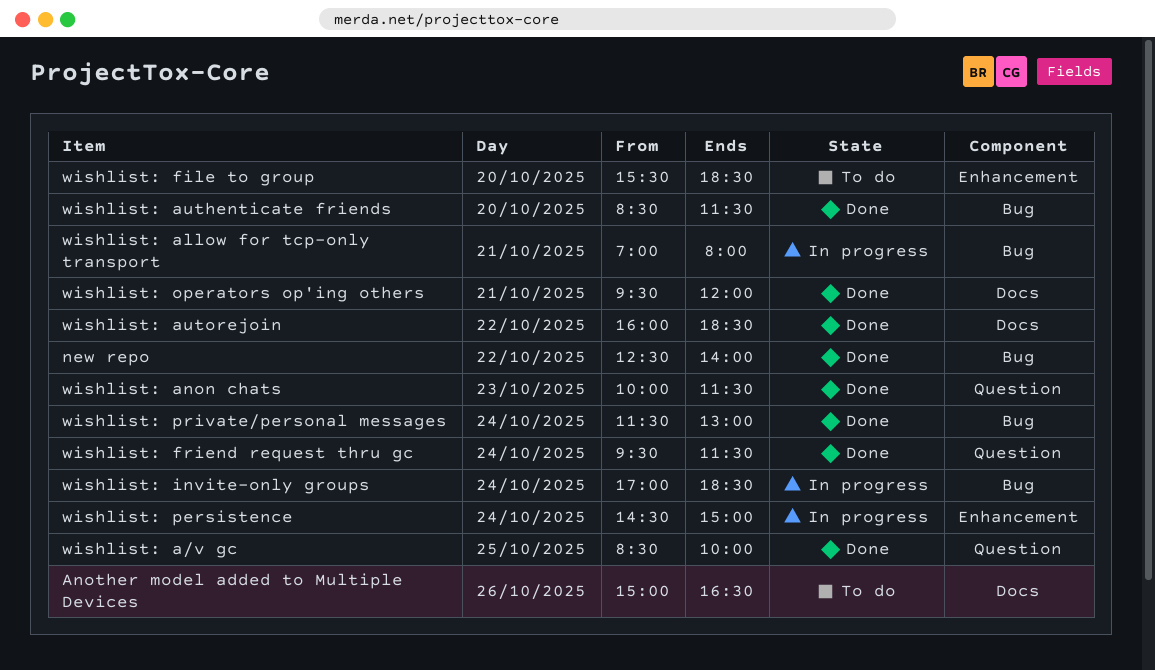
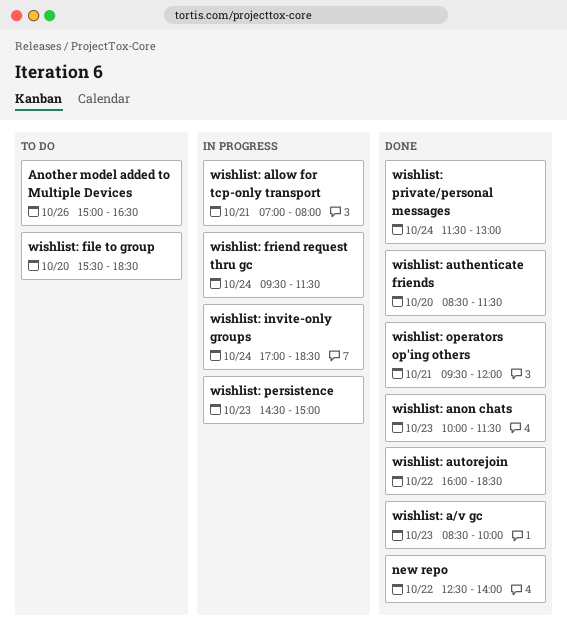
wishlist: a/v gc, day: Oct 25 -> Oct 23
wishlist: friend request thru gc, status: Done -> In progress
wishlist: persistence, day: Oct 24 -> Oct 23

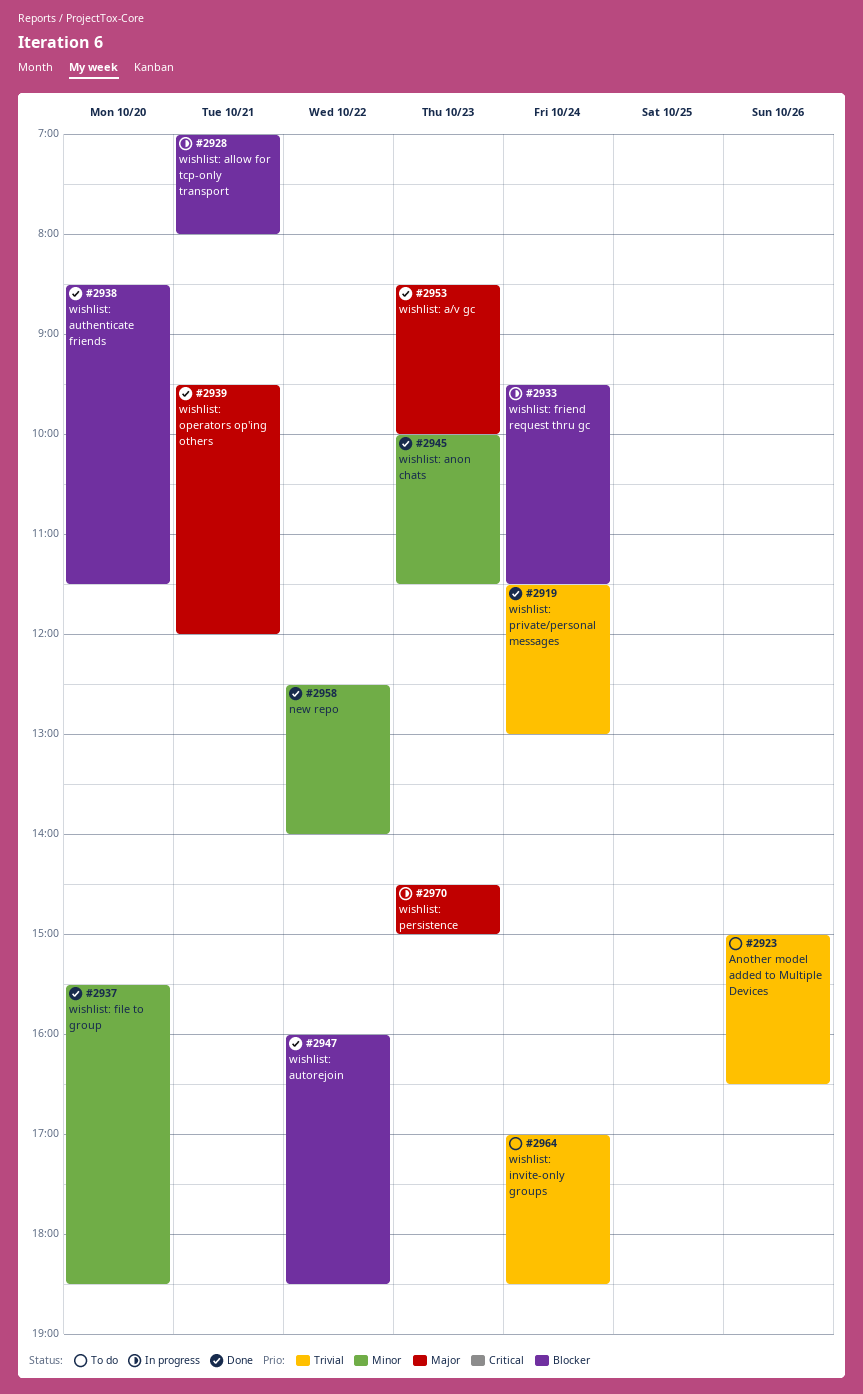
wishlist: file to group, status: To do -> Done
wishlist: invite-only groups, status: In progress -> To do

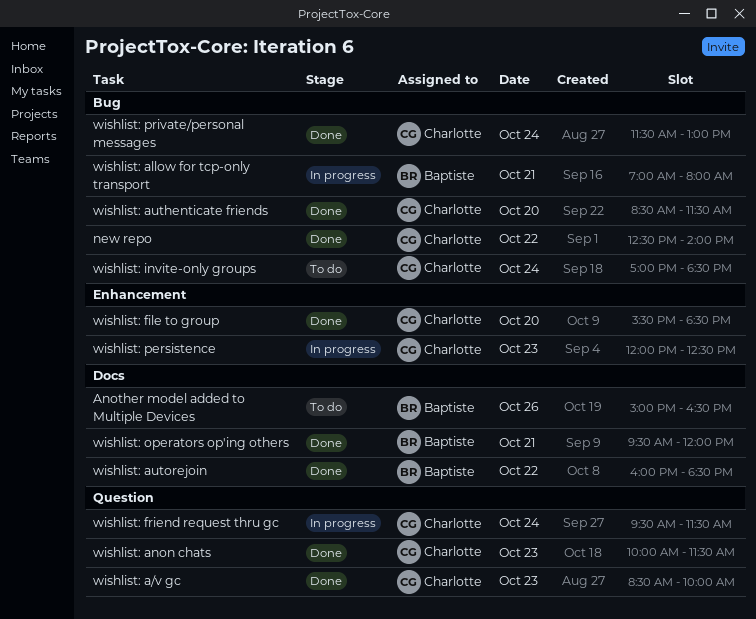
wishlist: persistence, begins: 14:30 -> 12:00
wishlist: persistence, ends: 15:00 -> 12:30

